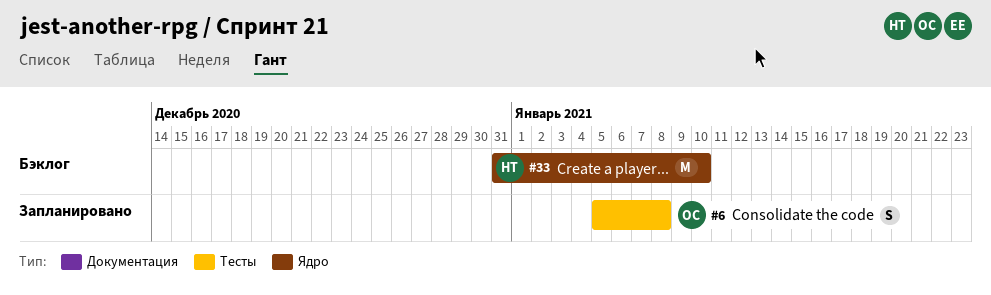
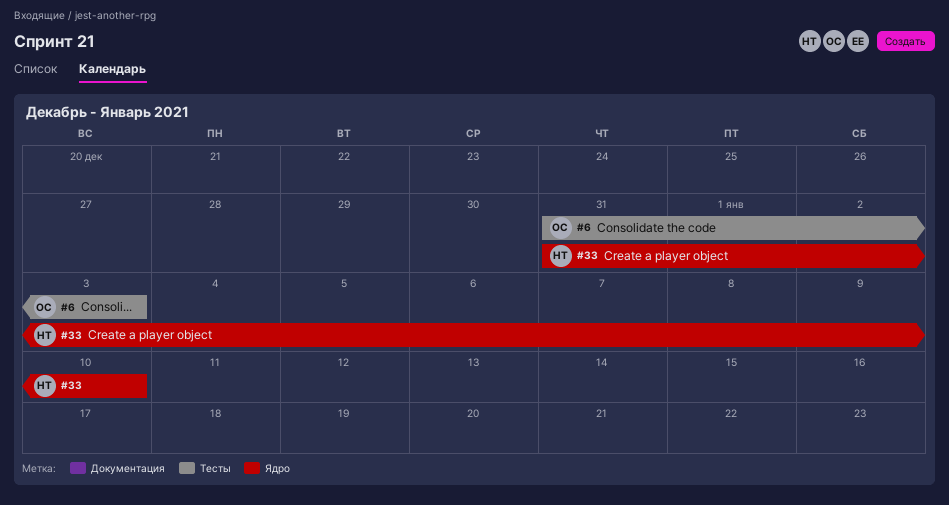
#6, start: Jan 5 -> Dec 31
#6, due: Jan 8 -> Jan 3

